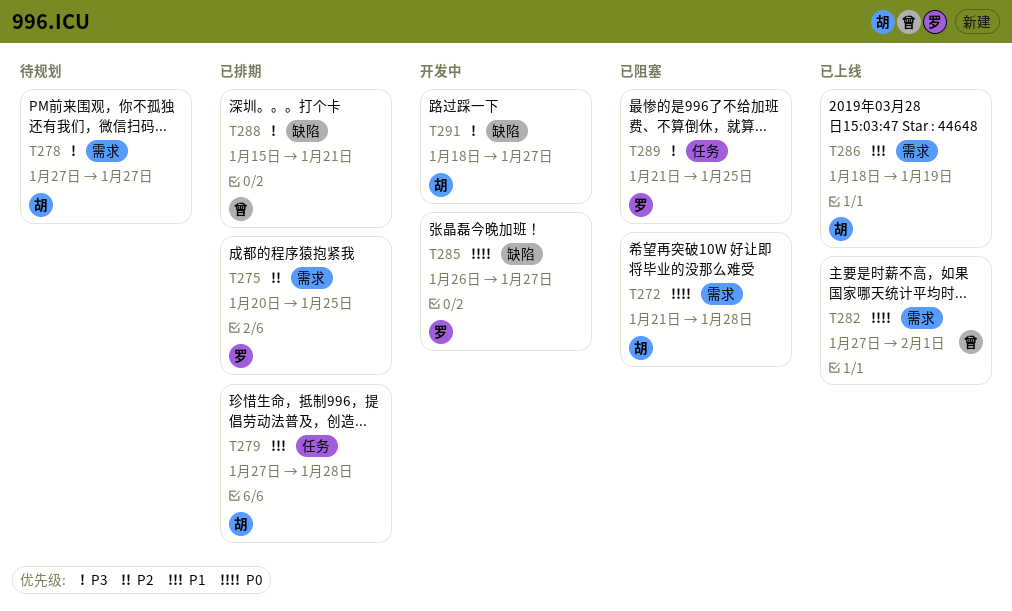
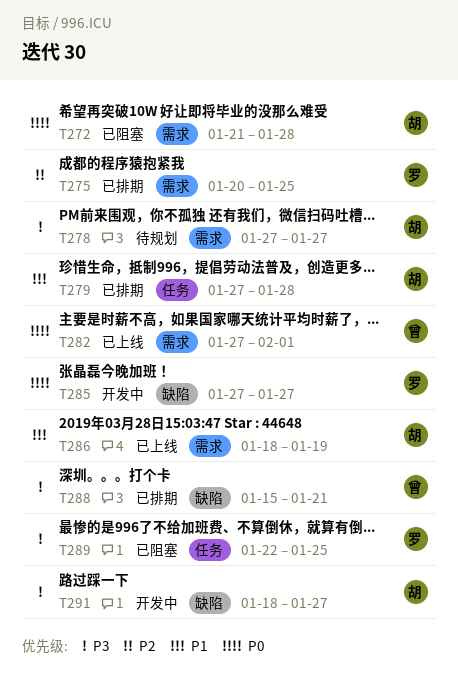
T285, start: Jan 26 -> Jan 27
T289, start: Jan 21 -> Jan 22

